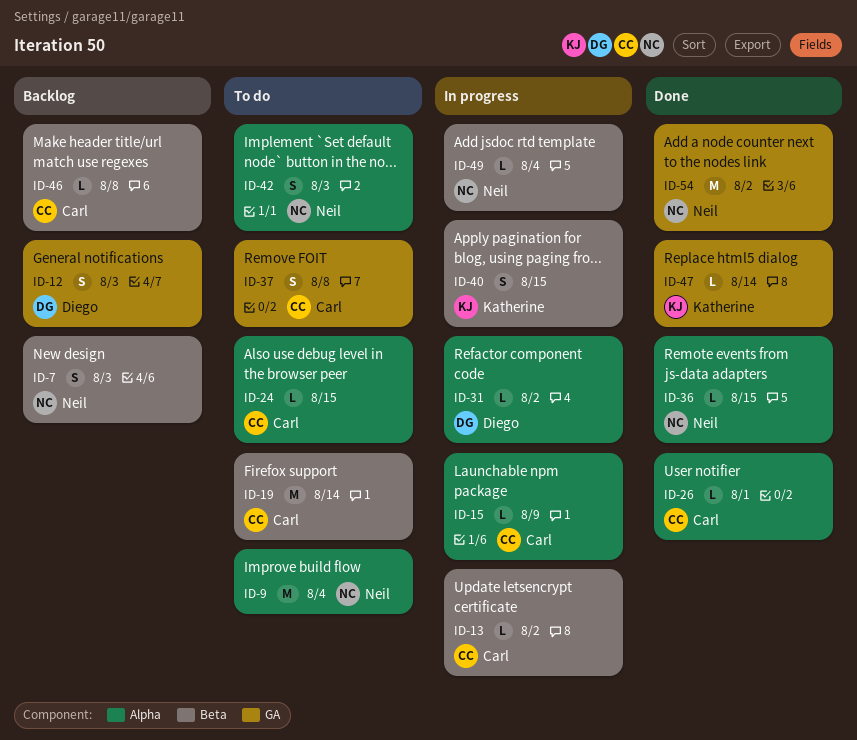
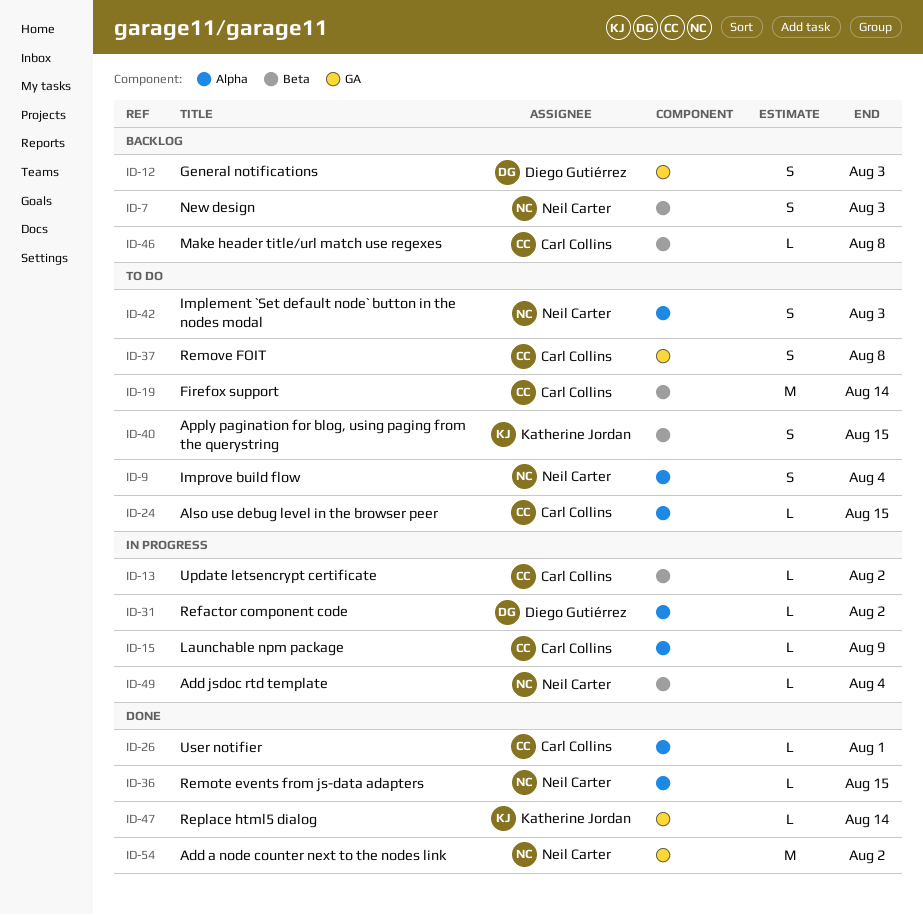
ID-9, estimate: M -> S
ID-40, status: In progress -> To do

